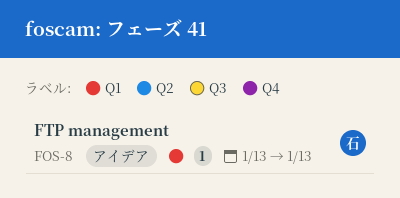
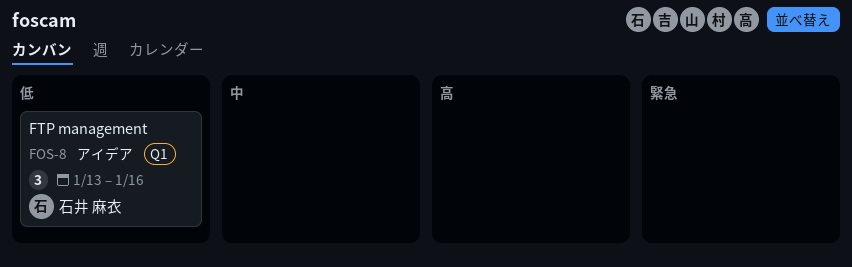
FOS-8, estimate: 1 -> 3
FOS-8, due: Jan 13 -> Jan 16

